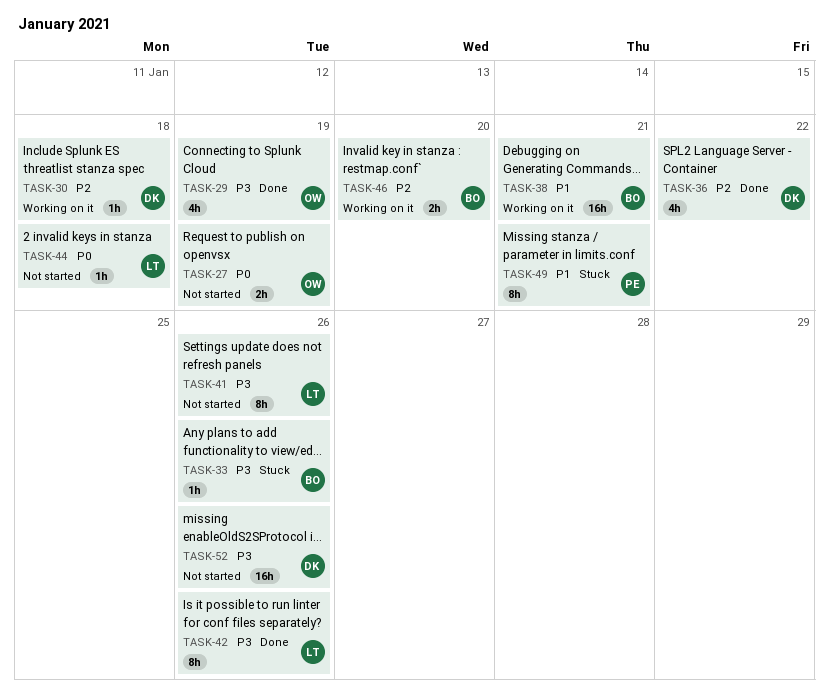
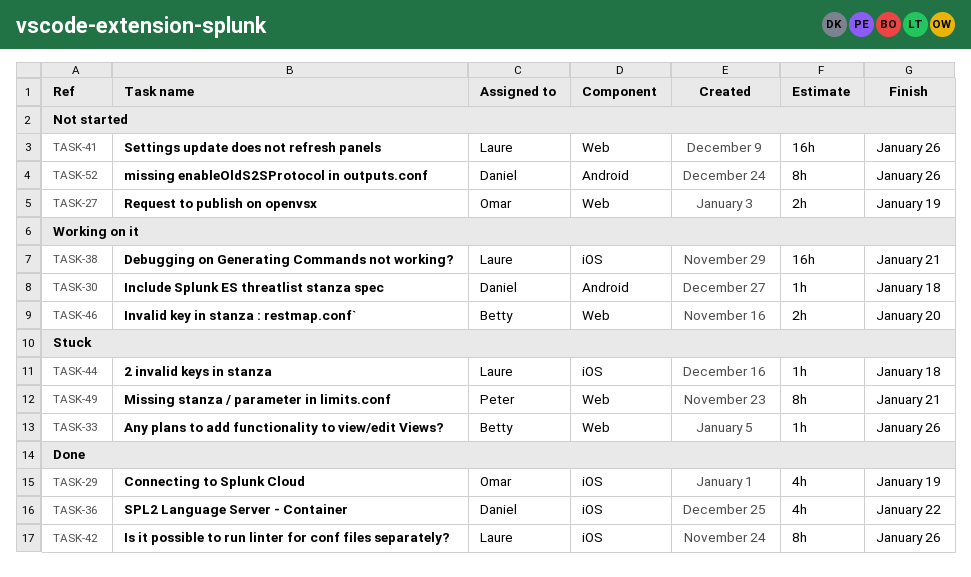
TASK-38, owner: Betty -> Laure
TASK-41, estimate: 8h -> 16h
TASK-44, status: Not started -> Stuck
TASK-52, estimate: 16h -> 8h

